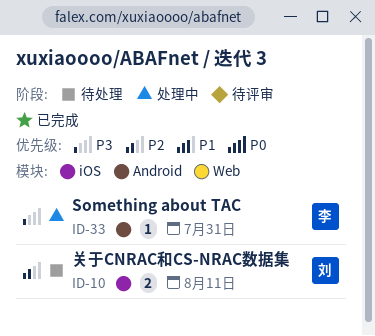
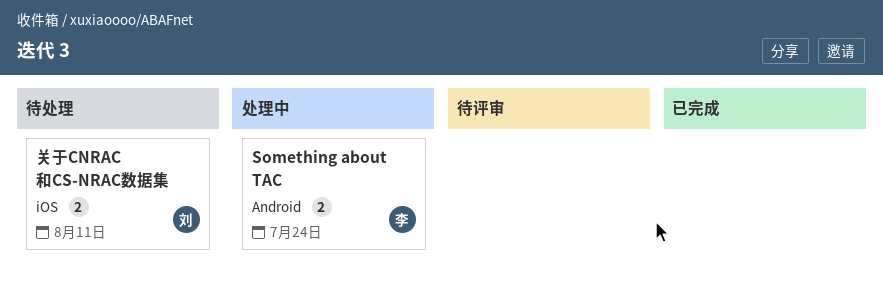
Something about TAC, estimate: 1 -> 2
Something about TAC, due: Jul 31 -> Jul 24

